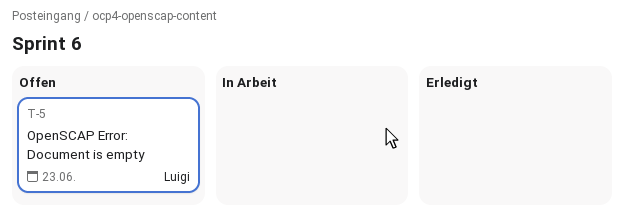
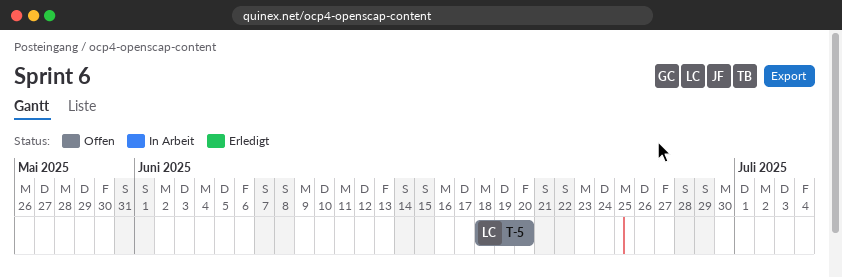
T-5, due: Jun 23 -> Jun 20

